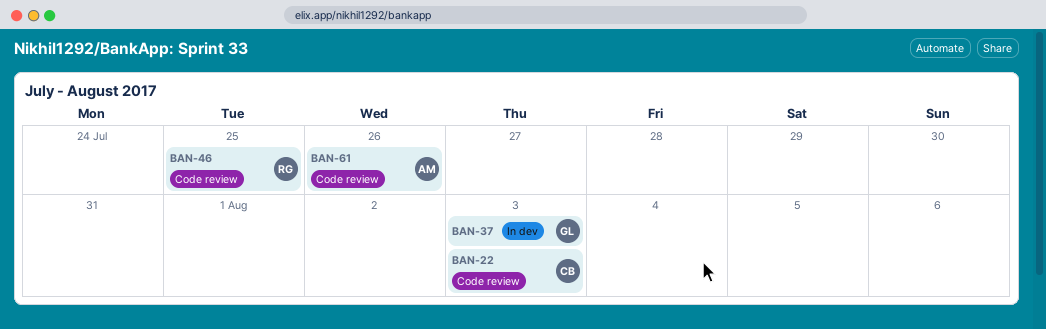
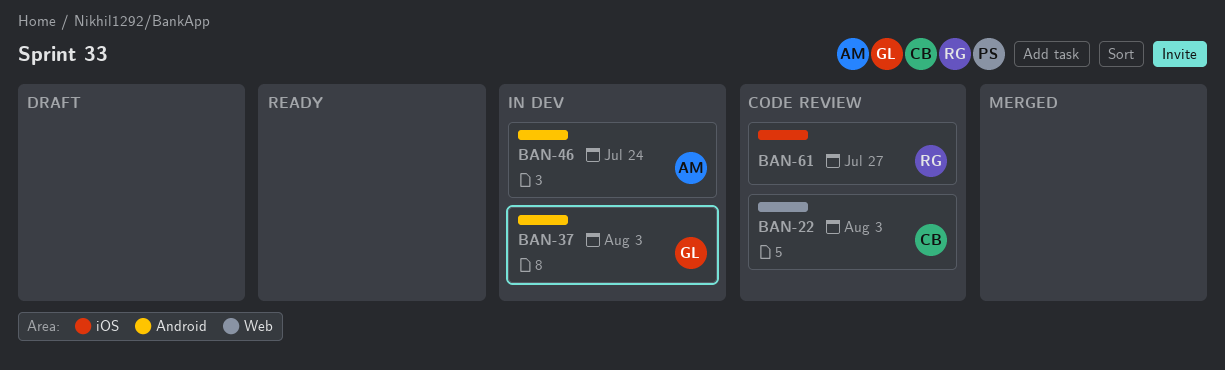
BAN-46, status: Code review -> In dev
BAN-46, owner: RG -> AM
BAN-46, due: Jul 25 -> Jul 24
BAN-61, owner: AM -> RG
BAN-61, due: Jul 26 -> Jul 27

